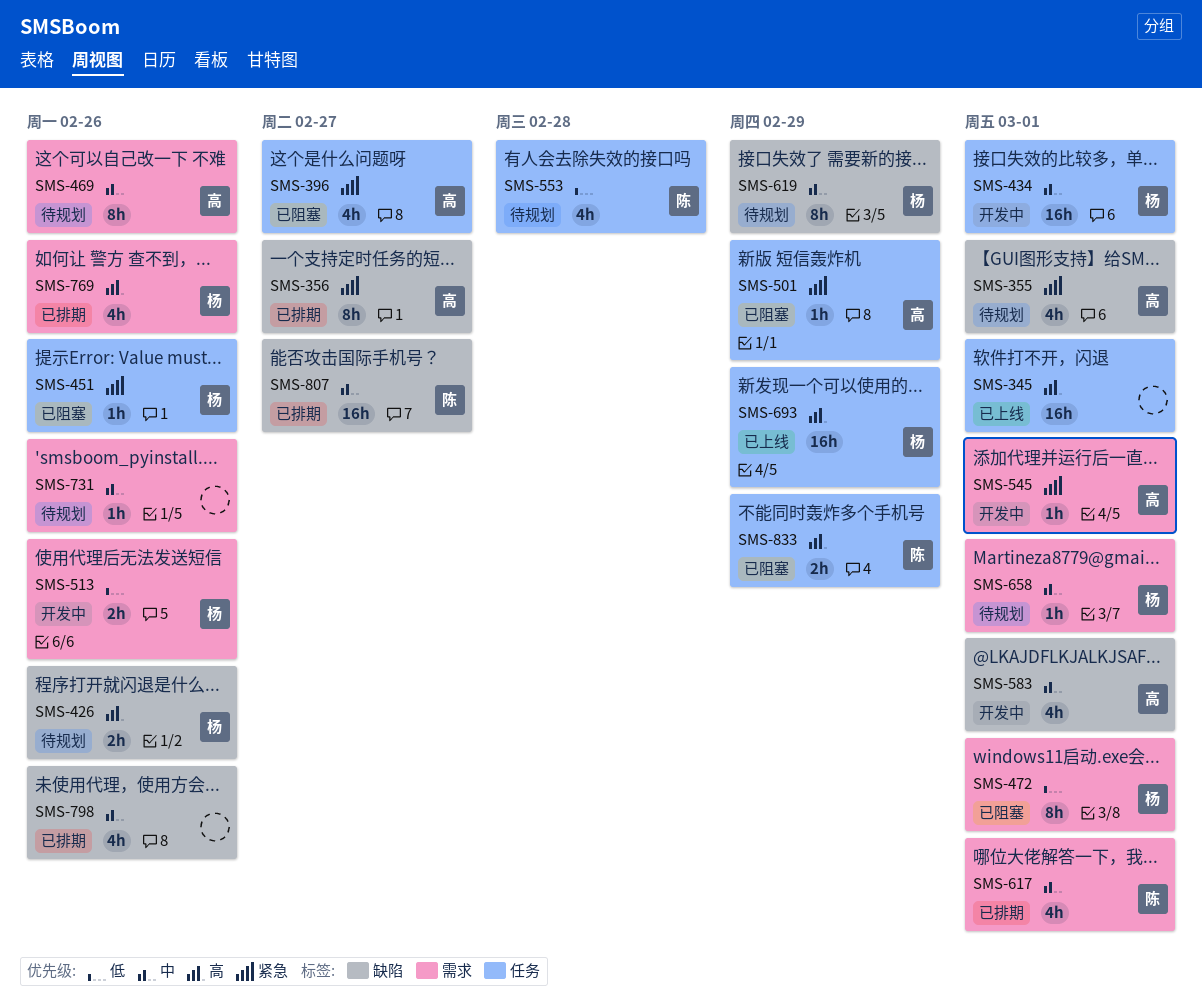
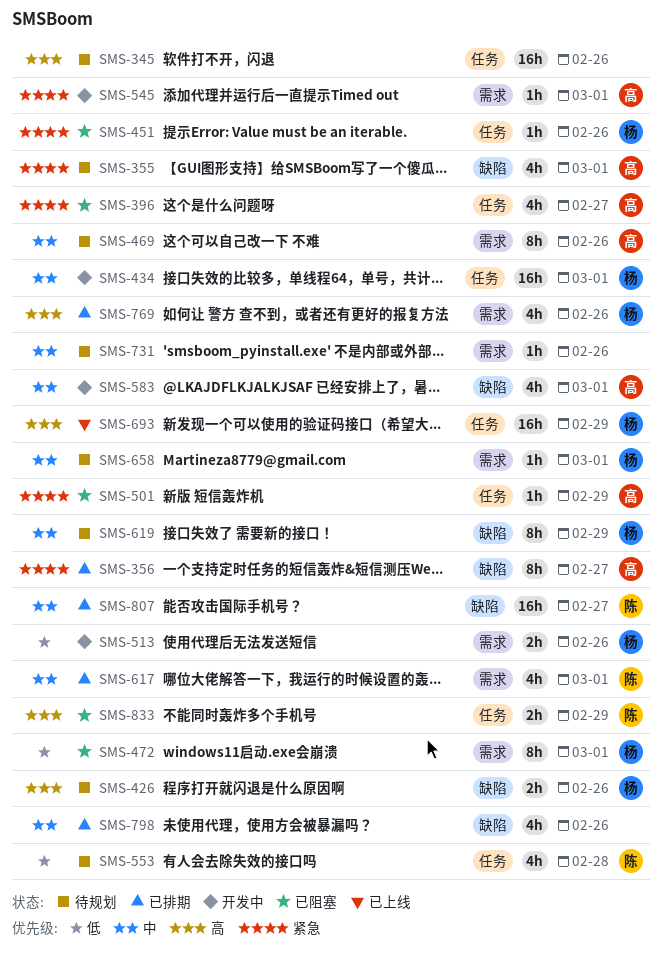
SMS-345, status: 已上线 -> 待规划
SMS-345, due: Mar 1 -> Feb 26

